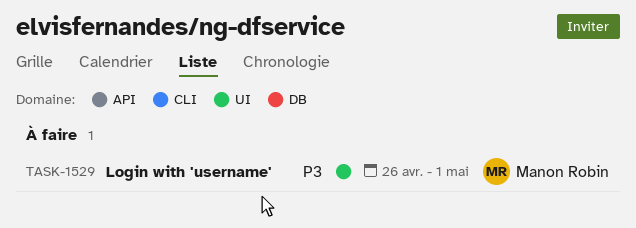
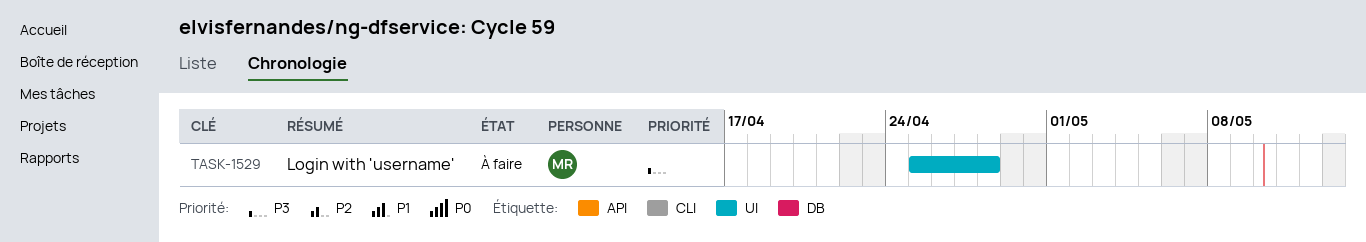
TASK-1529, start: Apr 26 -> Apr 25
TASK-1529, due: May 1 -> Apr 28

